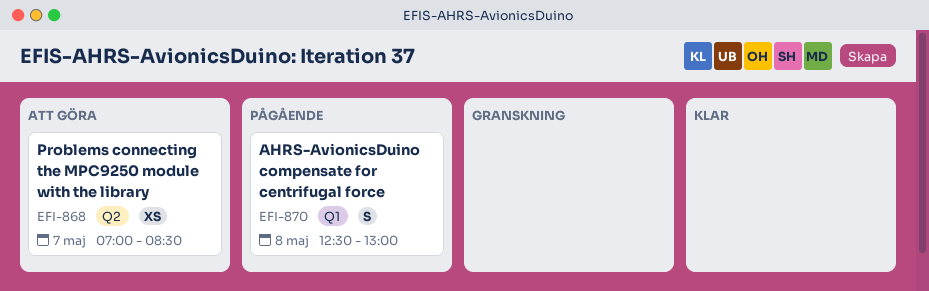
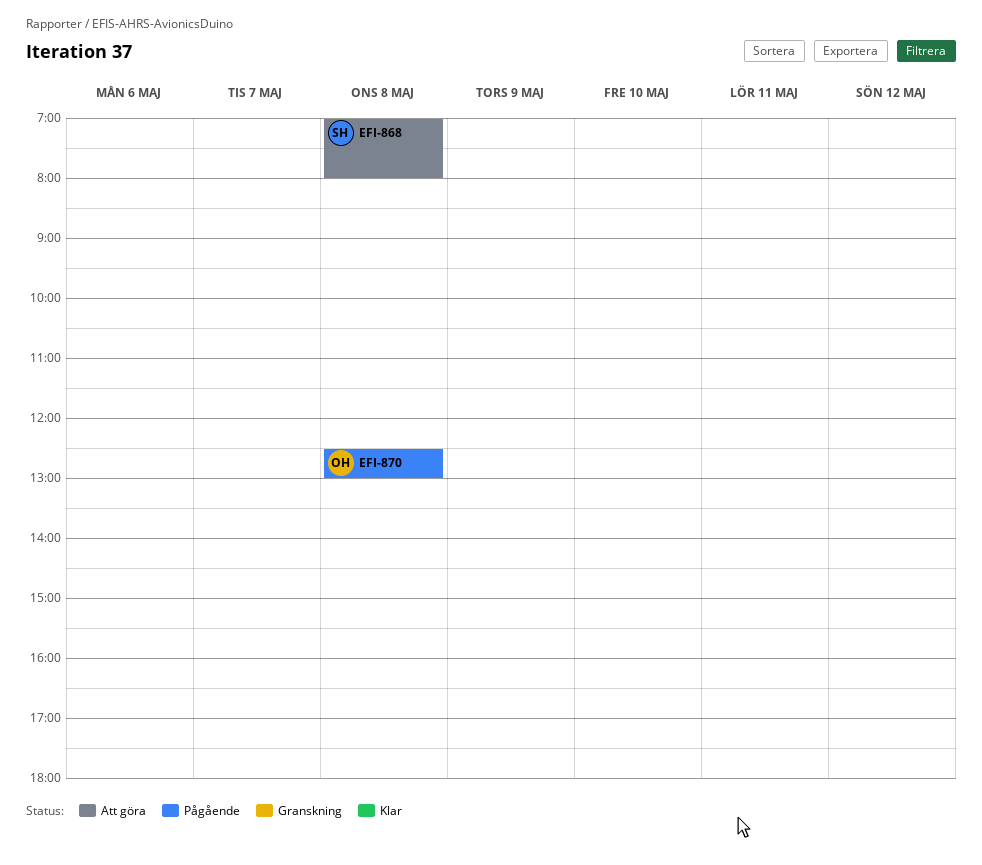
EFI-868, day: May 7 -> May 8
EFI-868, ends: 08:30 -> 08:00

